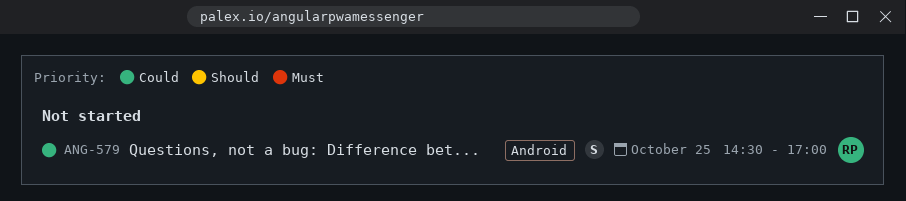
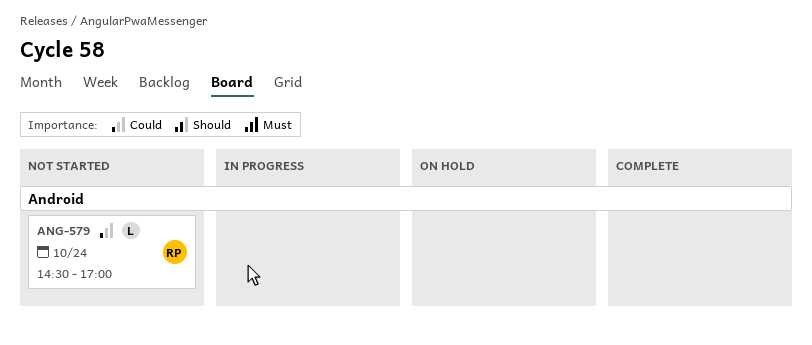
ANG-579, estimate: S -> L
ANG-579, day: Oct 25 -> Oct 24

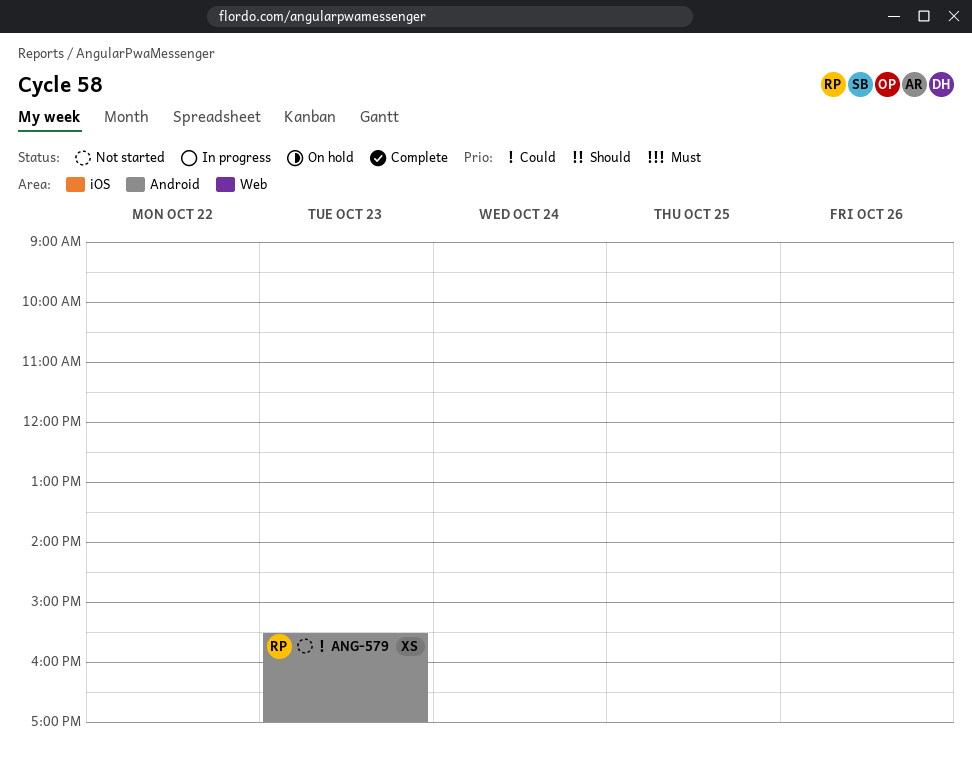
ANG-579, estimate: L -> XS
ANG-579, day: Oct 24 -> Oct 23
ANG-579, begins: 14:30 -> 15:30

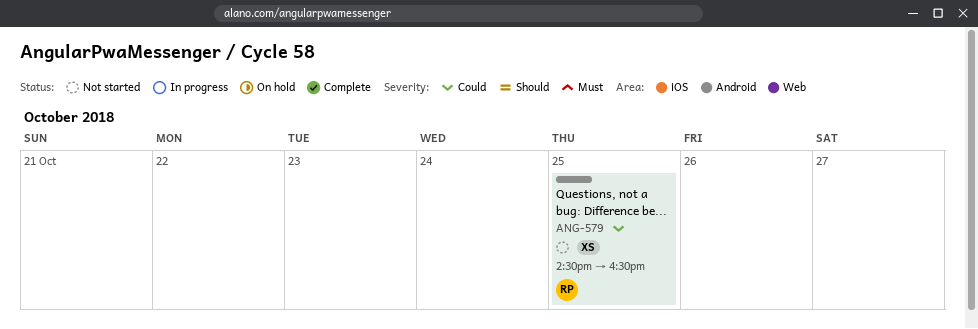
ANG-579, day: Oct 23 -> Oct 25
ANG-579, begins: 15:30 -> 14:30
ANG-579, ends: 17:00 -> 16:30

